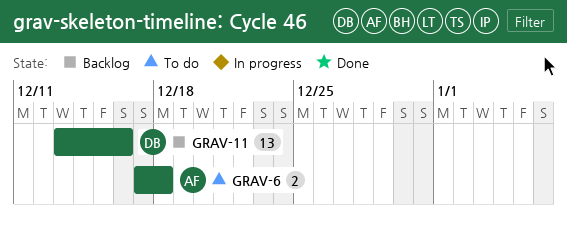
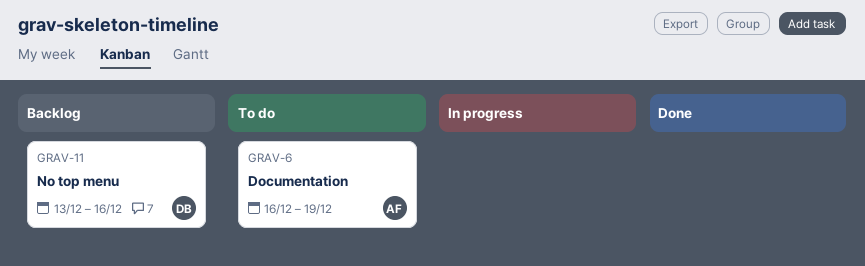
GRAV-6, start: Dec 17 -> Dec 16
GRAV-6, due: Dec 18 -> Dec 19

